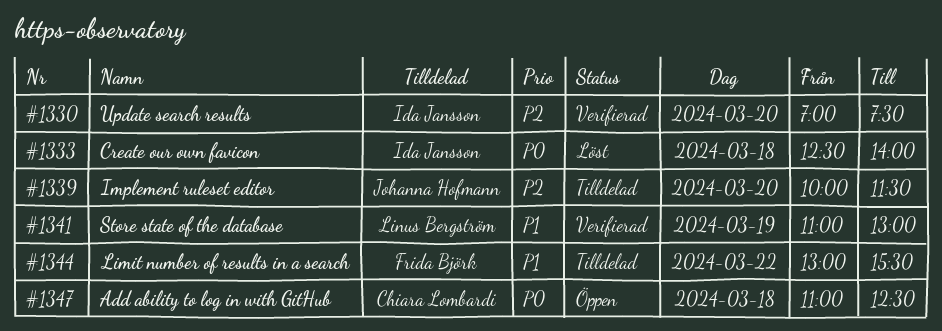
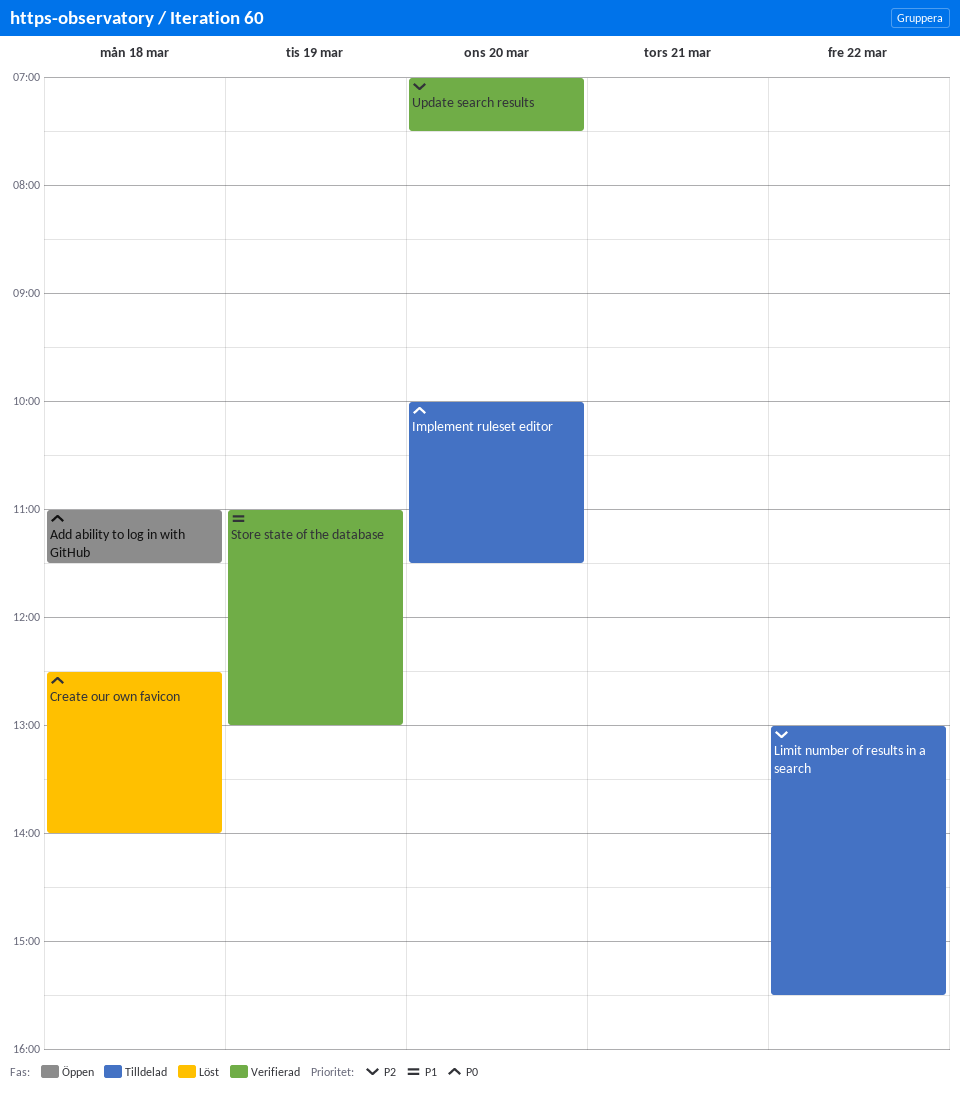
Add ability to log in with GitHub, ends: 12:30 -> 11:30
Implement ruleset editor, priority: P2 -> P0
Limit number of results in a search, priority: P1 -> P2

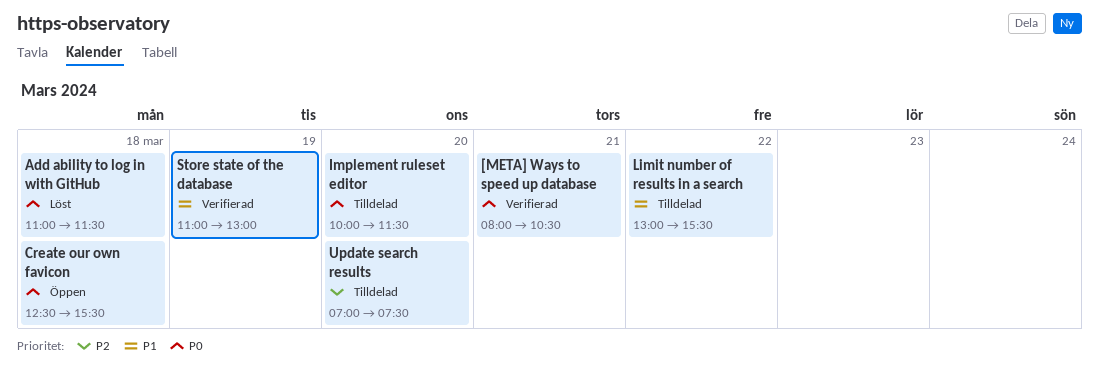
[META] Ways to speed up database: none -> present
Add ability to log in with GitHub, status: Öppen -> Löst
Create our own favicon, status: Löst -> Öppen
Create our own favicon, ends: 14:00 -> 15:30
Limit number of results in a search, priority: P2 -> P1
Update search results, status: Verifierad -> Tilldelad

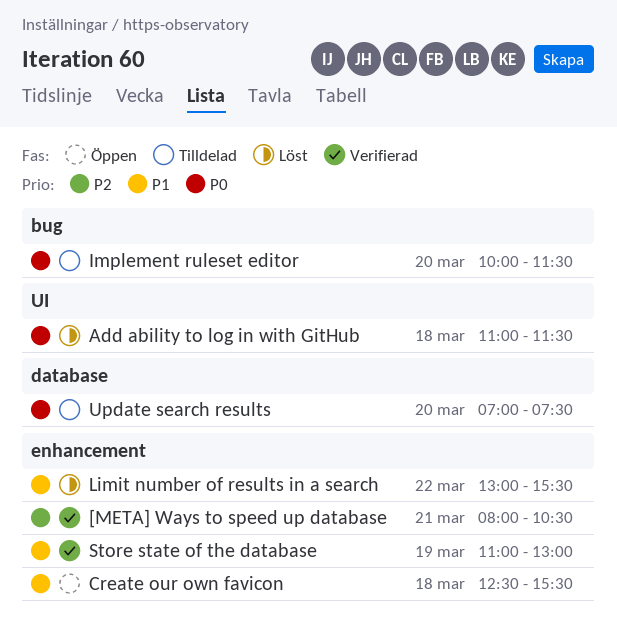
[META] Ways to speed up database, priority: P0 -> P2
Create our own favicon, priority: P0 -> P1
Limit number of results in a search, status: Tilldelad -> Löst
Update search results, priority: P2 -> P0

